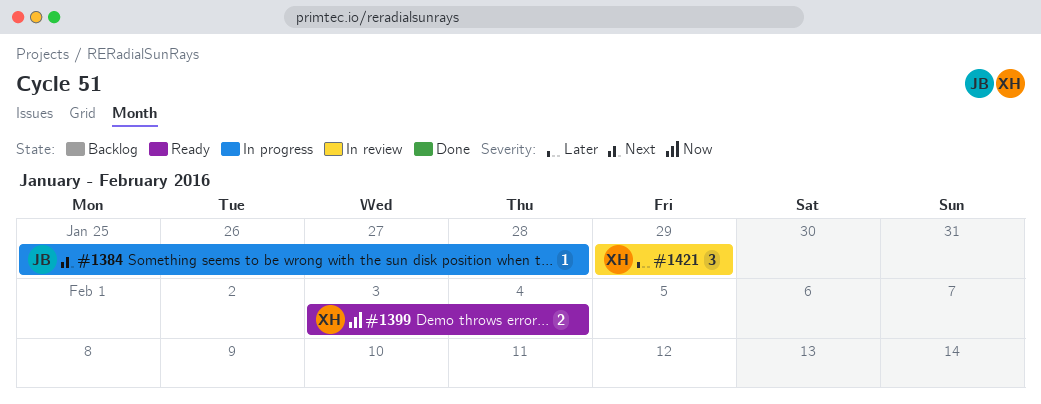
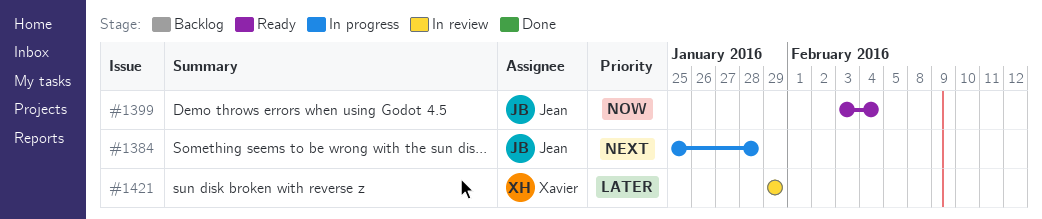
#1399, owner: Xavier -> Jean

